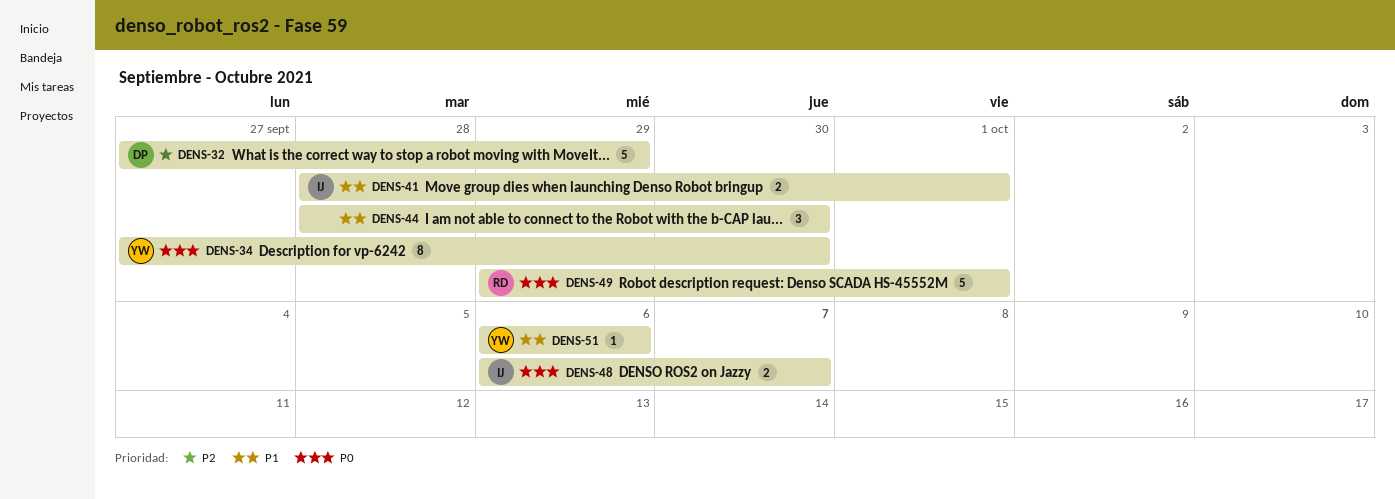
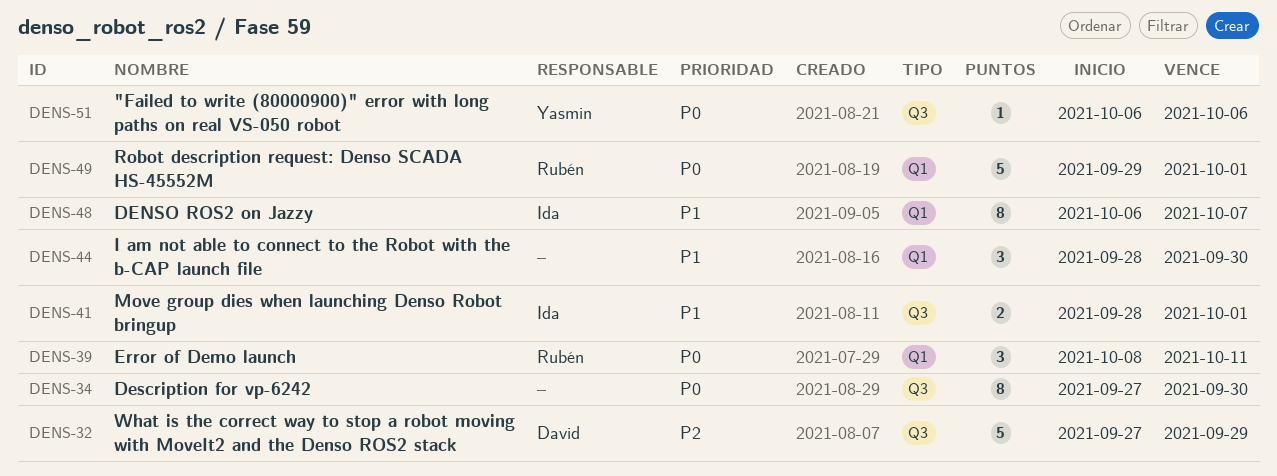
DENS-34, owner: Yasmin -> none
DENS-39: none -> present
DENS-48, priority: P0 -> P1
DENS-48, estimate: 2 -> 8
DENS-51, priority: P1 -> P0

